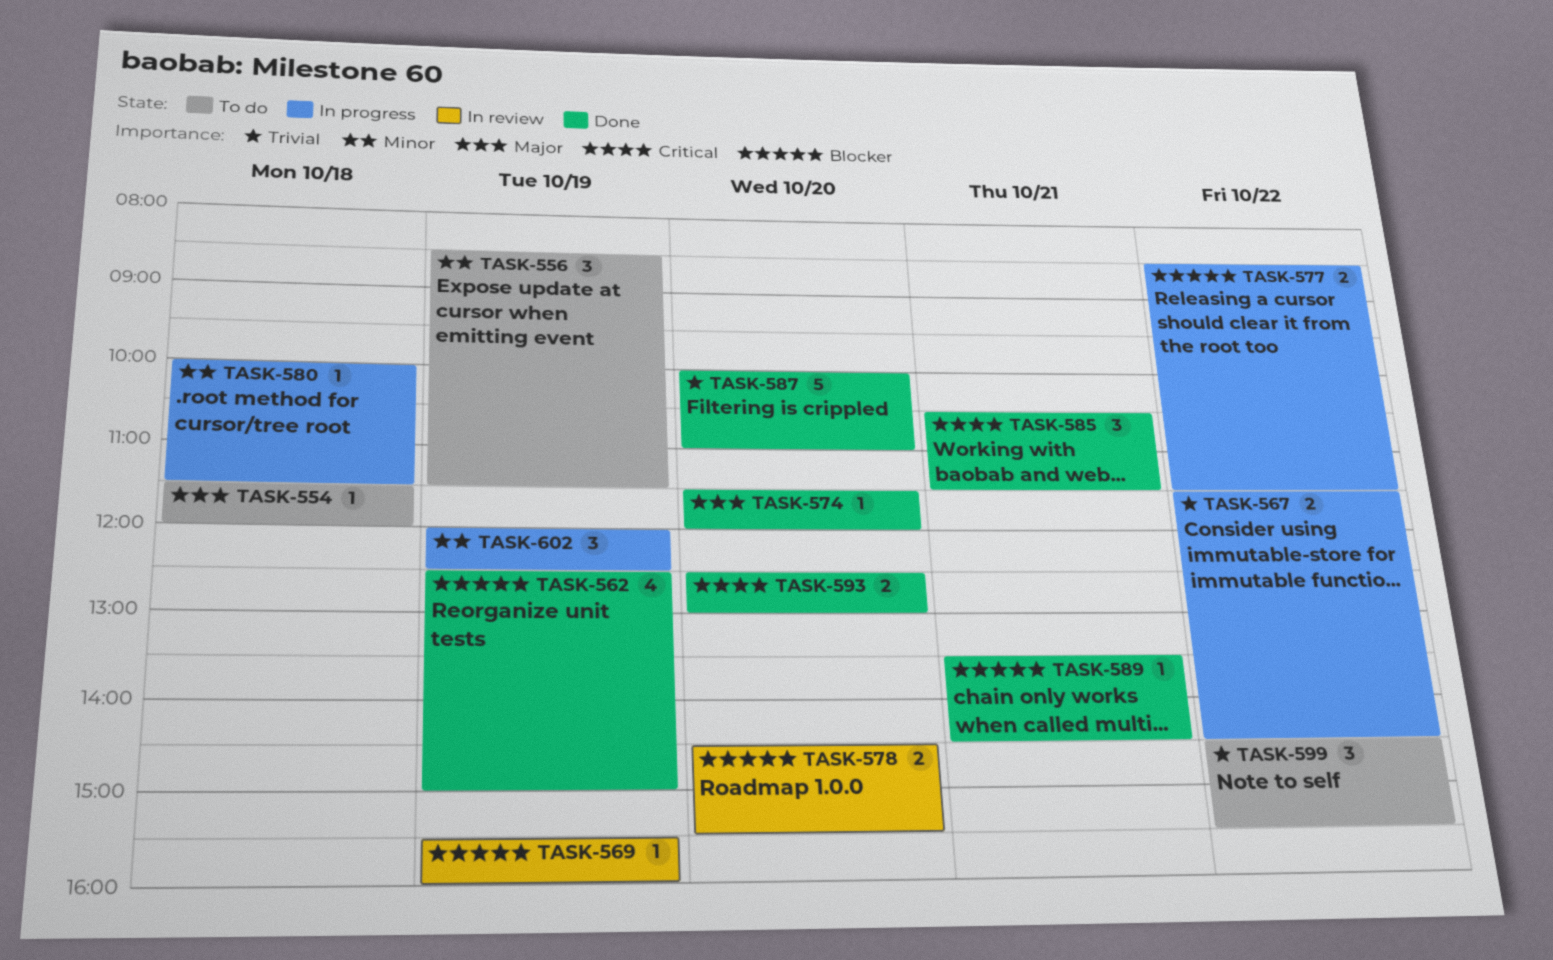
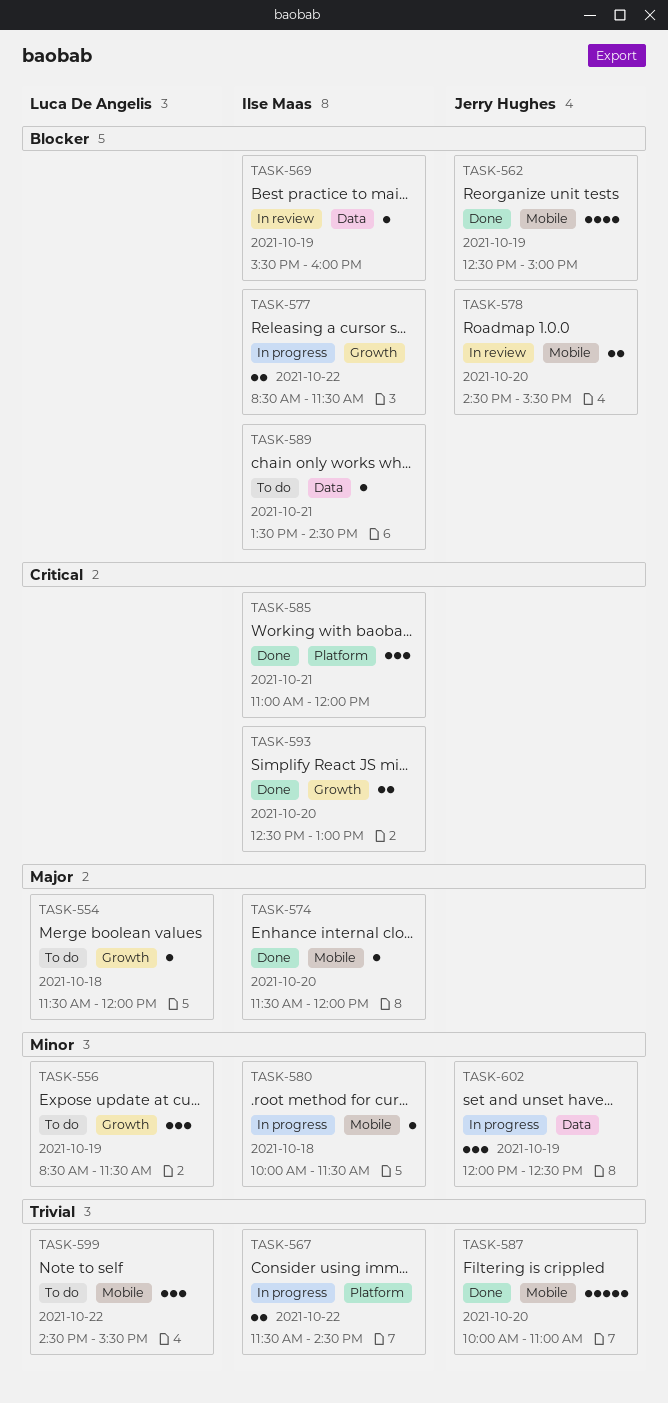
TASK-585, begins: 10:30 -> 11:00
TASK-585, ends: 11:30 -> 12:00
TASK-589, status: Done -> To do

